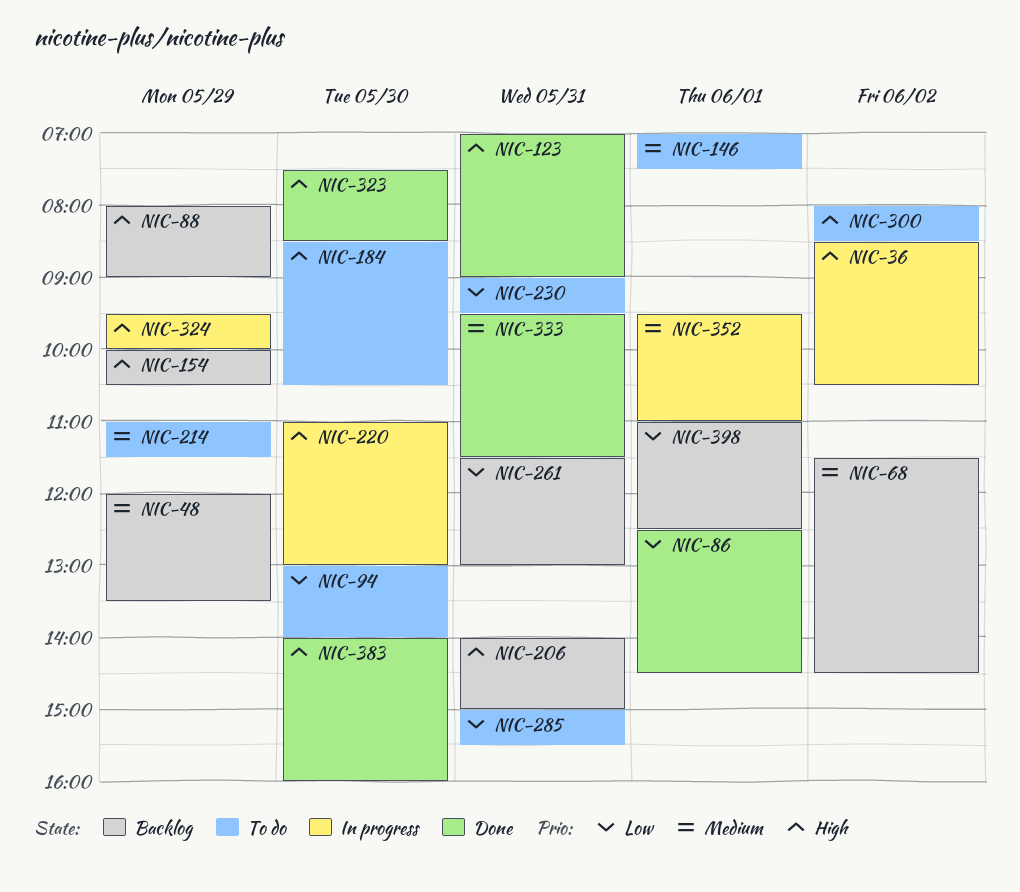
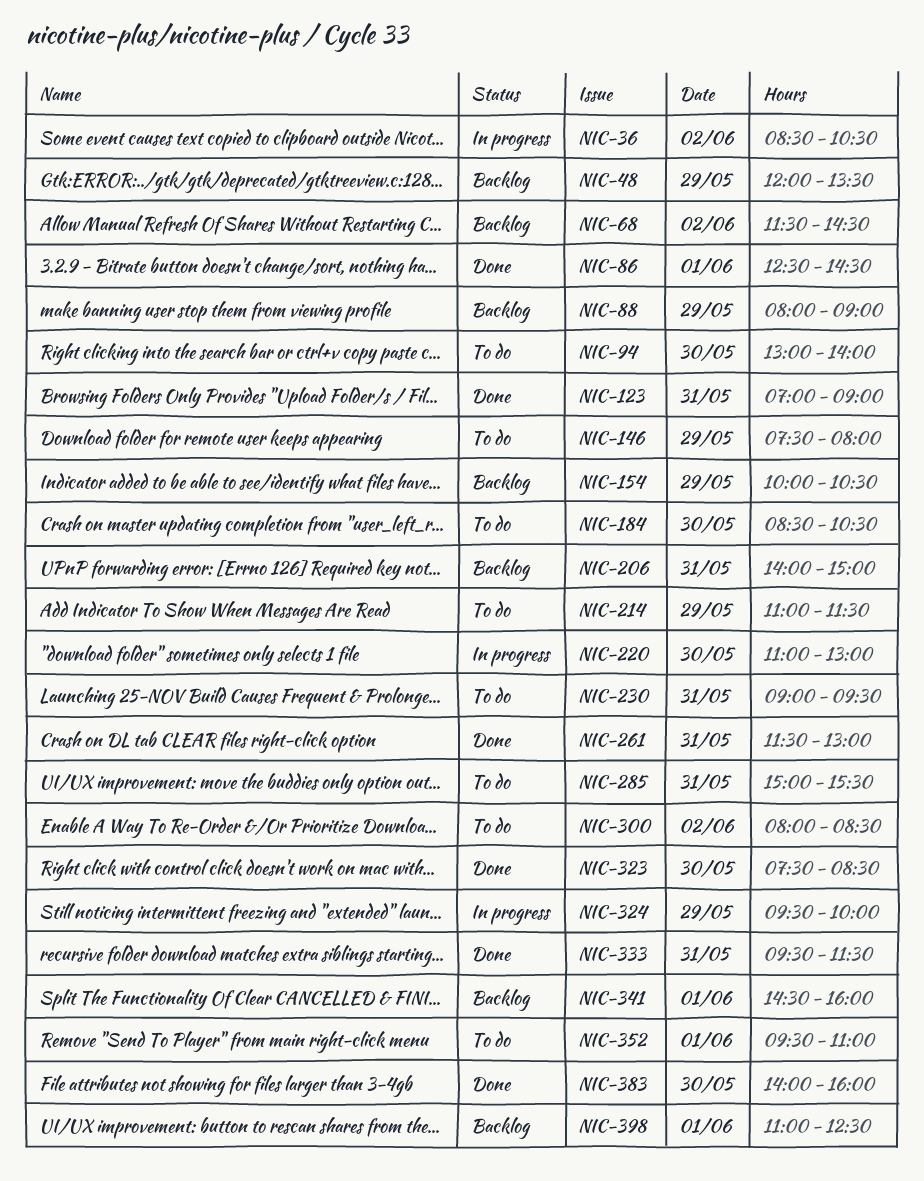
NIC-146, day: Jun 1 -> May 29
NIC-146, begins: 07:00 -> 07:30
NIC-146, ends: 07:30 -> 08:00
NIC-261, status: Backlog -> Done
NIC-341: none -> present
NIC-352, status: In progress -> To do

